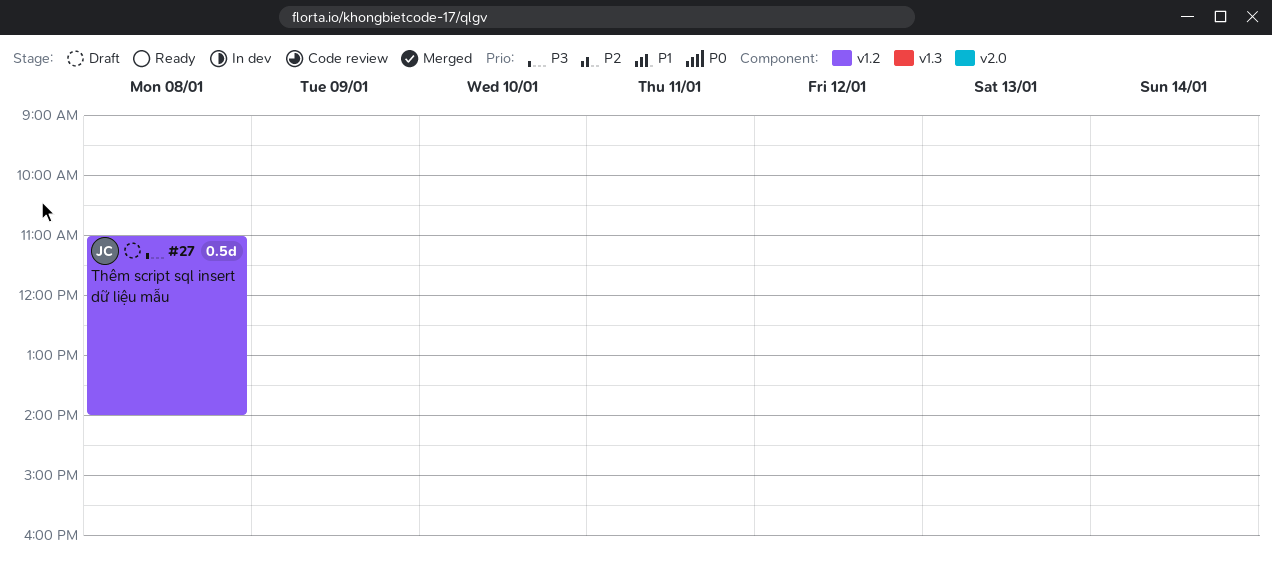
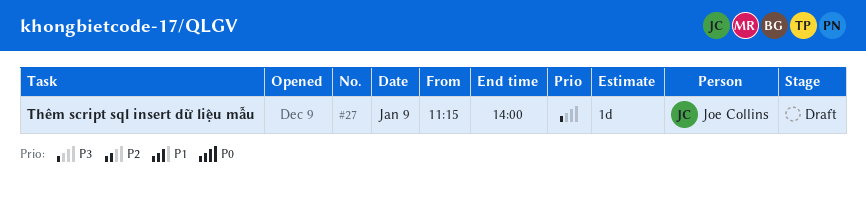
#27, estimate: 0.5d -> 1d
#27, day: Jan 8 -> Jan 9
#27, begins: 11:00 -> 11:15

